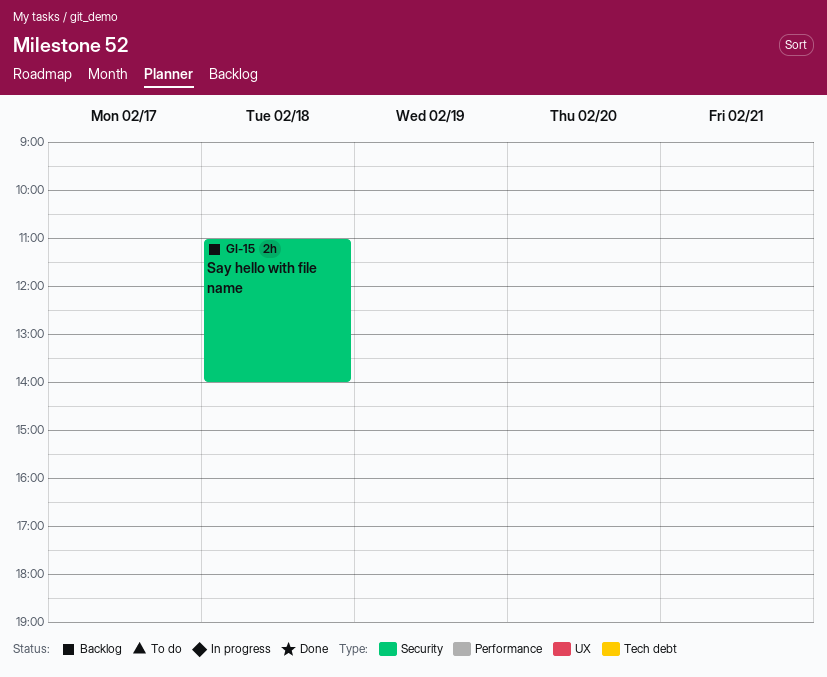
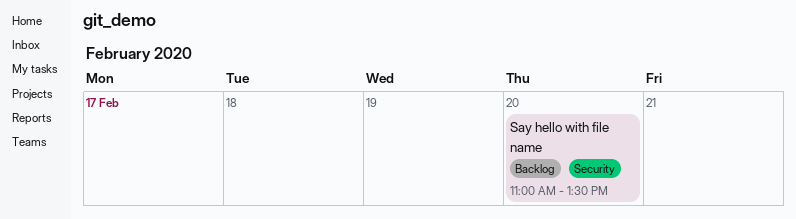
Say hello with file name, day: Feb 18 -> Feb 20
Say hello with file name, ends: 14:00 -> 13:30

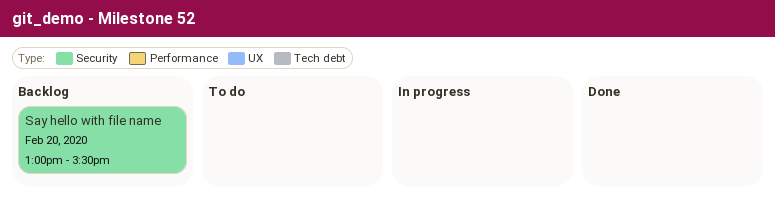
Say hello with file name, begins: 11:00 -> 13:00
Say hello with file name, ends: 13:30 -> 15:30

